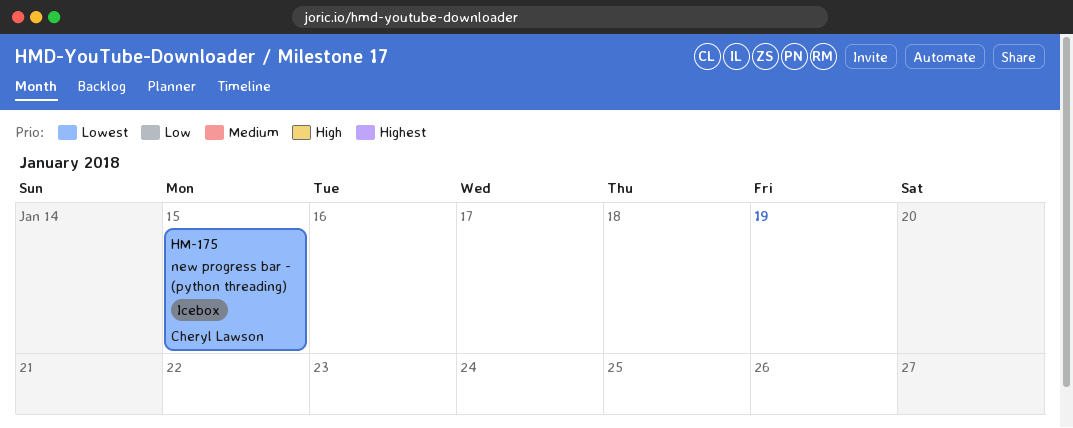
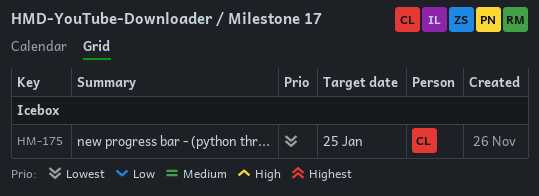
HM-175, due: Jan 15 -> Jan 25

